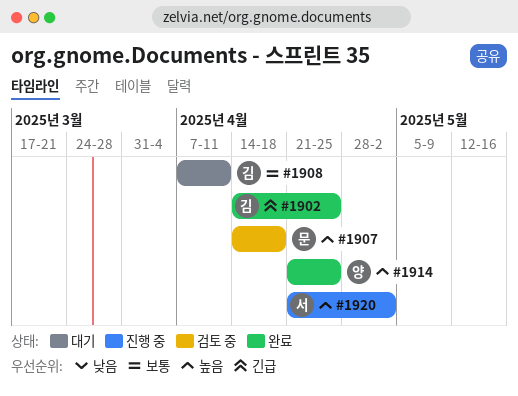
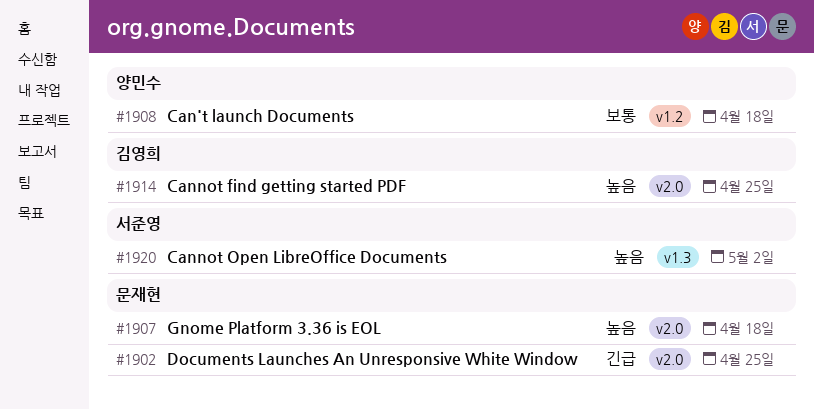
#1902, owner: 김영희 -> 문재현
#1908, owner: 김영희 -> 양민수
#1908, due: Apr 11 -> Apr 18
#1914, owner: 양민수 -> 김영희

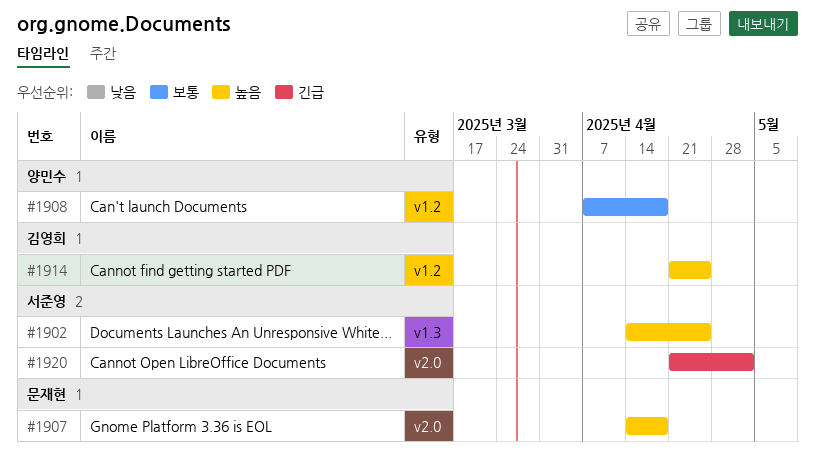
#1902, owner: 문재현 -> 서준영
#1902, priority: 긴급 -> 높음
#1902, label: v2.0 -> v1.3
#1914, label: v2.0 -> v1.2
#1920, priority: 높음 -> 긴급
#1920, label: v1.3 -> v2.0

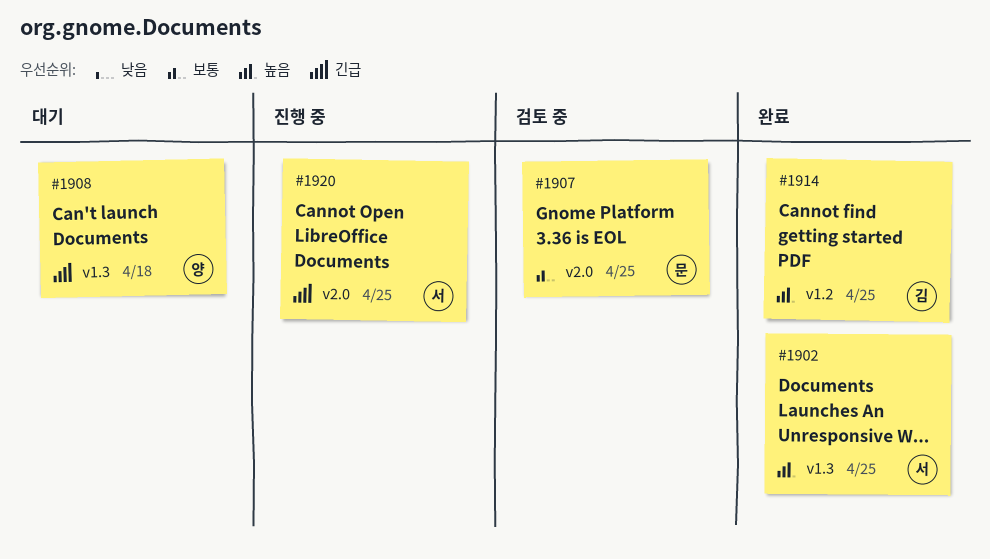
#1907, priority: 높음 -> 보통
#1907, due: Apr 18 -> Apr 25
#1908, priority: 보통 -> 긴급
#1908, label: v1.2 -> v1.3
#1920, due: May 2 -> Apr 25

